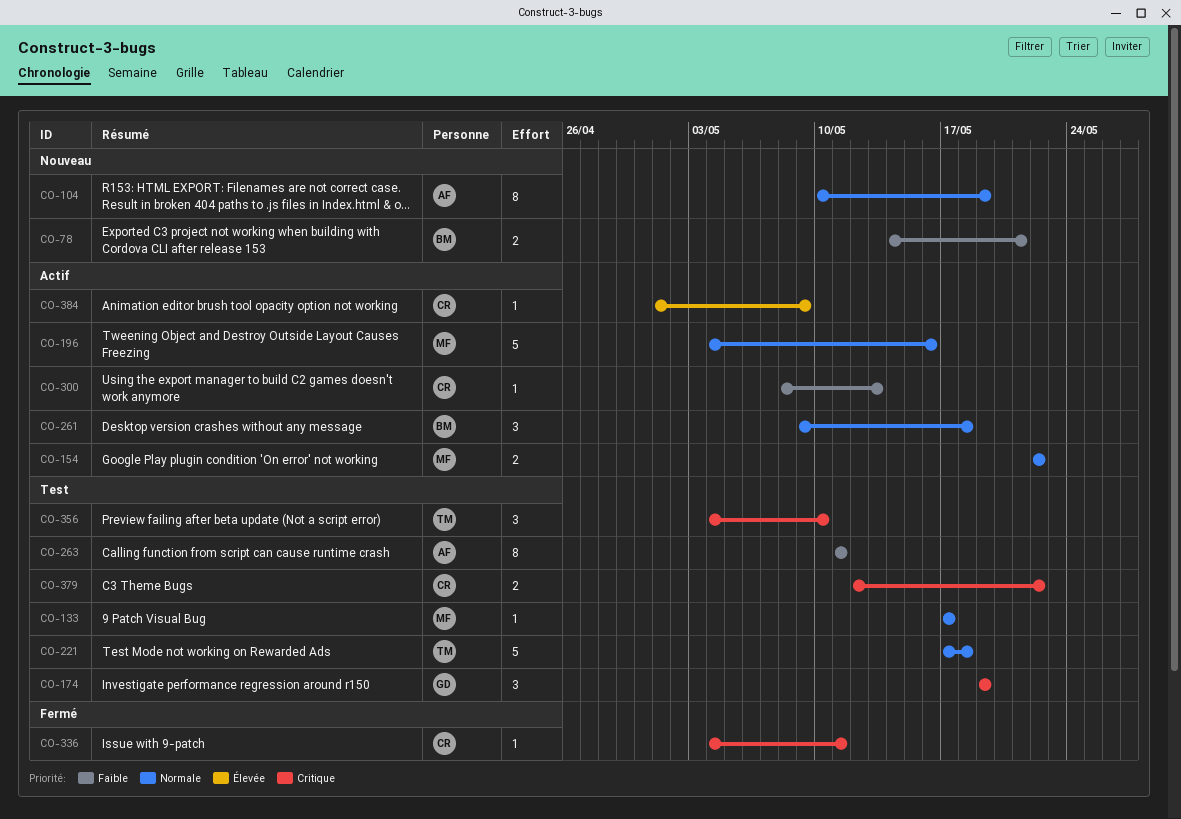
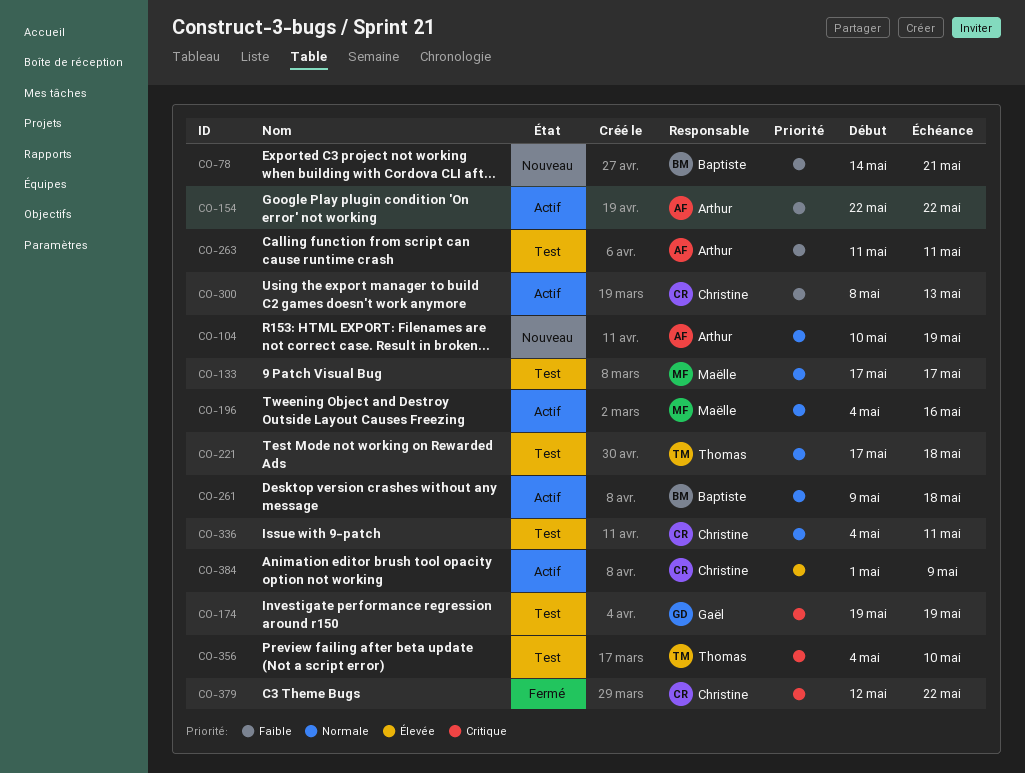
CO-154, owner: Maëlle -> Arthur
CO-154, priority: Normale -> Faible
CO-336, status: Fermé -> Test
CO-336, priority: Critique -> Normale
CO-379, status: Test -> Fermé

